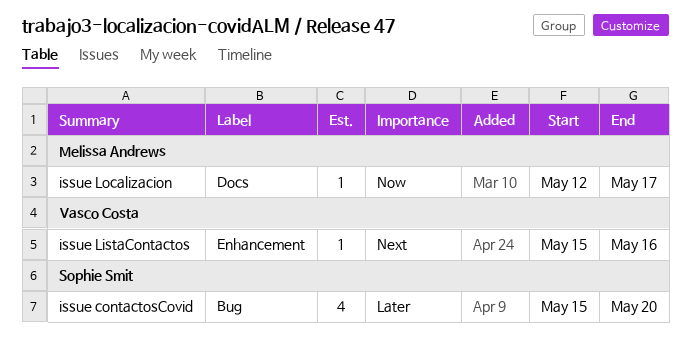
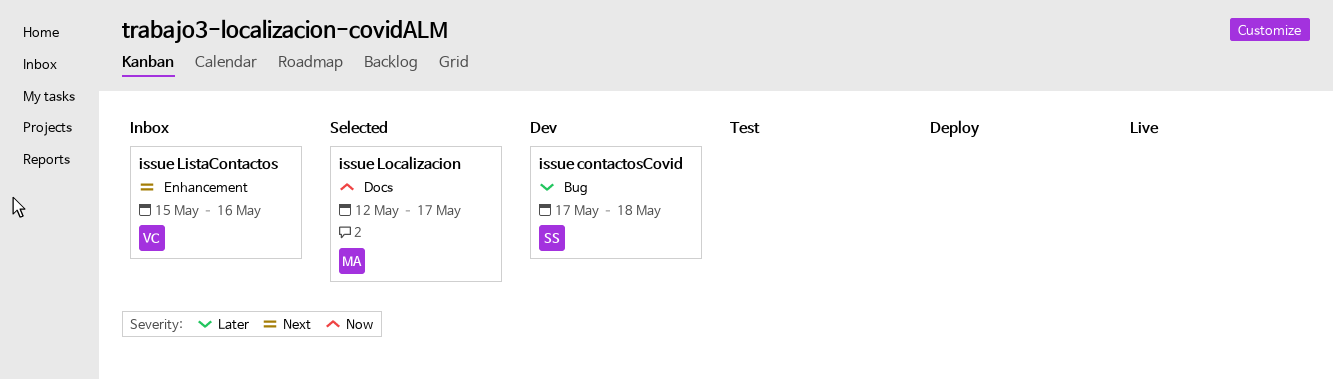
issue contactosCovid, start: May 15 -> May 17
issue contactosCovid, due: May 20 -> May 18

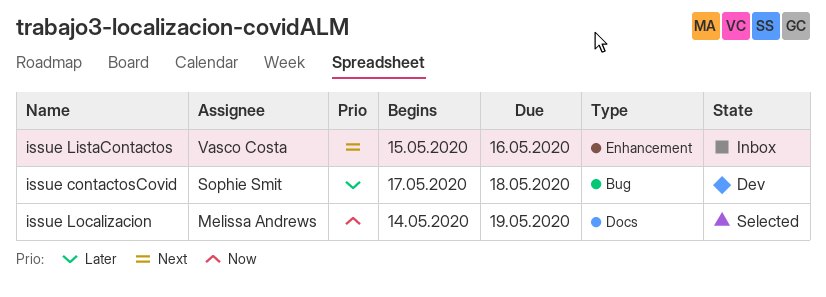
issue Localizacion, start: May 12 -> May 14
issue Localizacion, due: May 17 -> May 19

